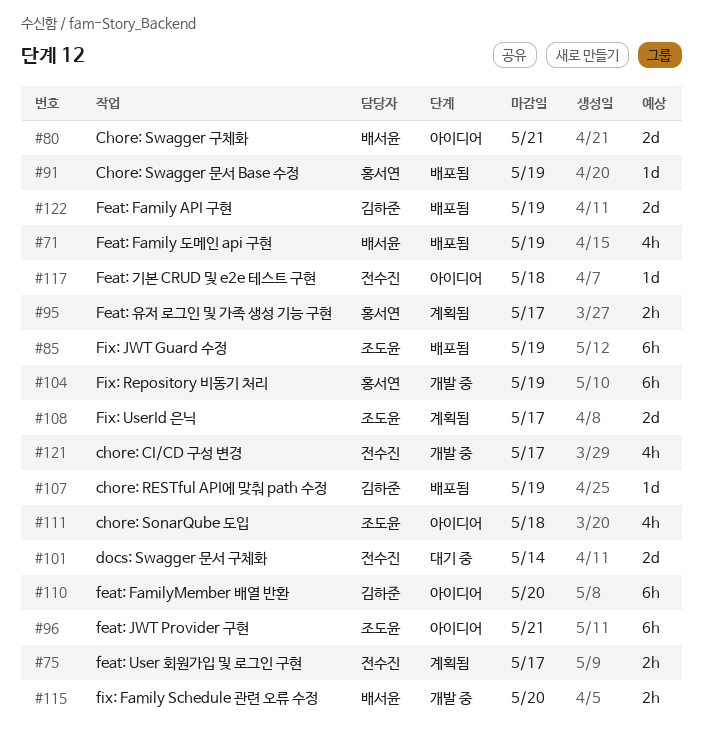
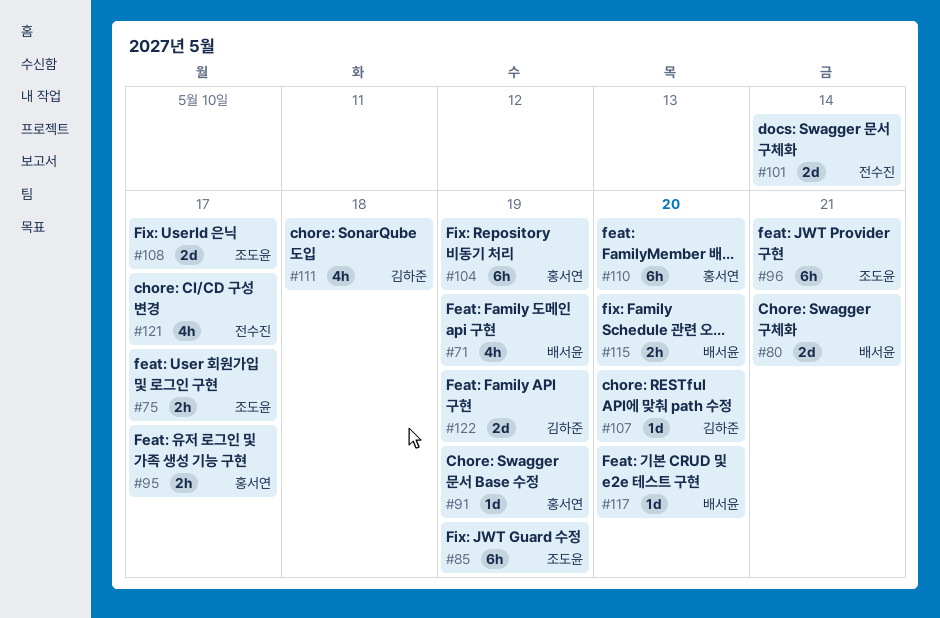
#75, owner: 전수진 -> 조도윤
#107, due: May 19 -> May 20
#110, owner: 김하준 -> 홍서연
#111, owner: 조도윤 -> 김하준
#117, owner: 전수진 -> 배서윤
#117, due: May 18 -> May 20

